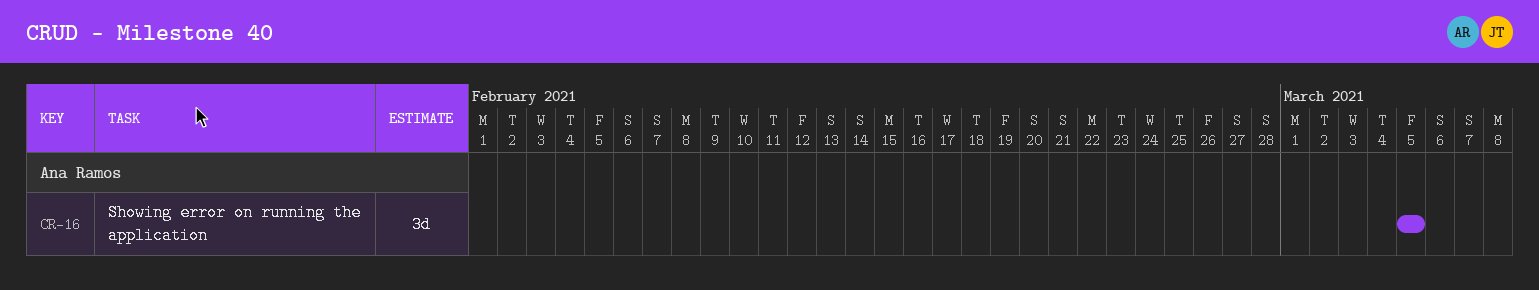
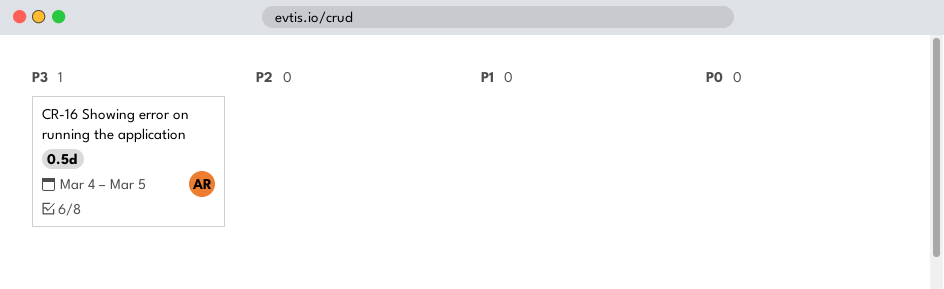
CR-16, estimate: 3d -> 0.5d
CR-16, start: Mar 5 -> Mar 4

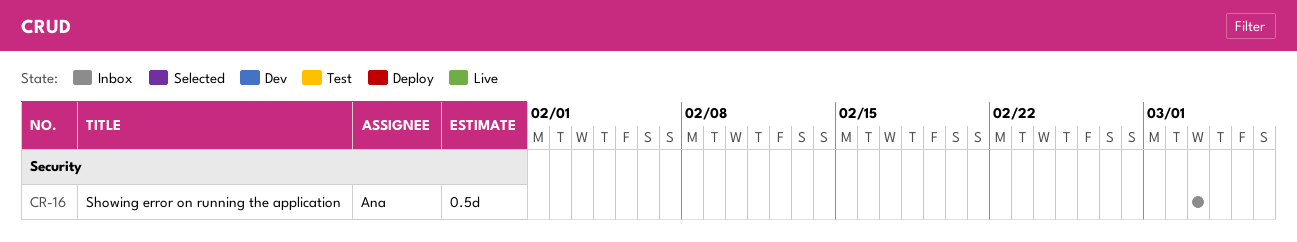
CR-16, start: Mar 4 -> Mar 3
CR-16, due: Mar 5 -> Mar 3

